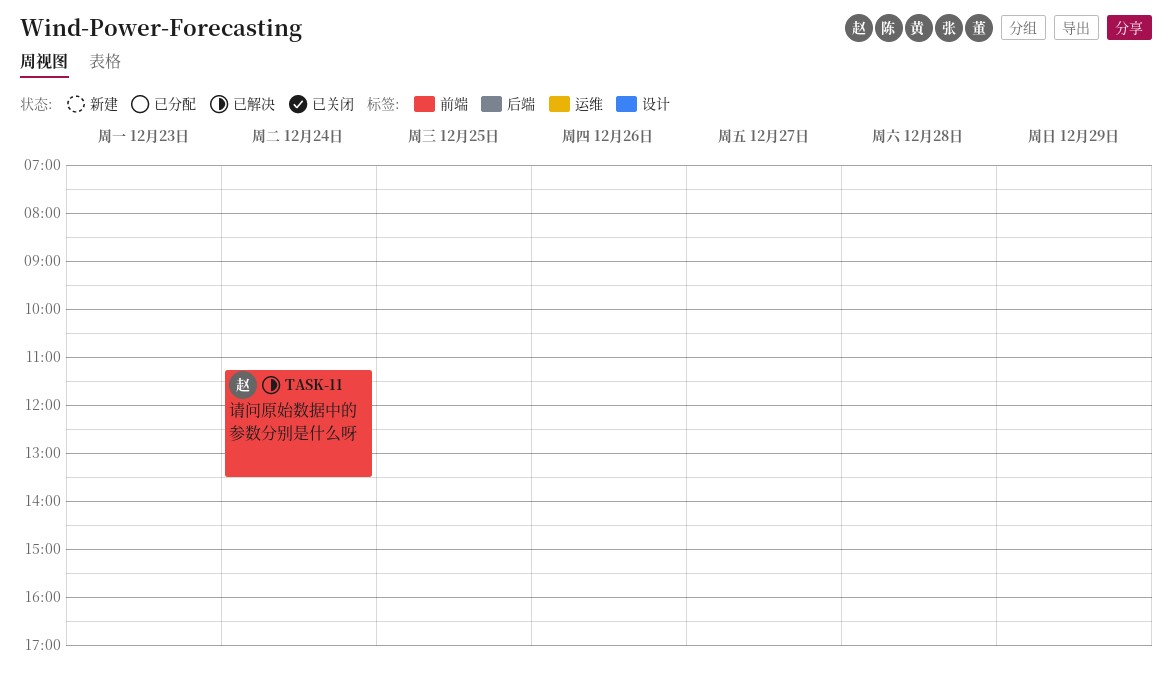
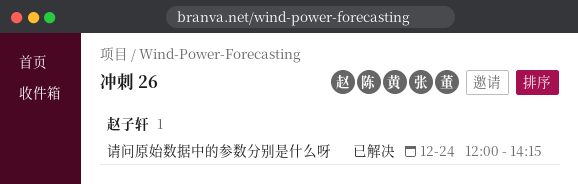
请问原始数据中的参数分别是什么呀, begins: 11:15 -> 12:00
请问原始数据中的参数分别是什么呀, ends: 13:30 -> 14:15

